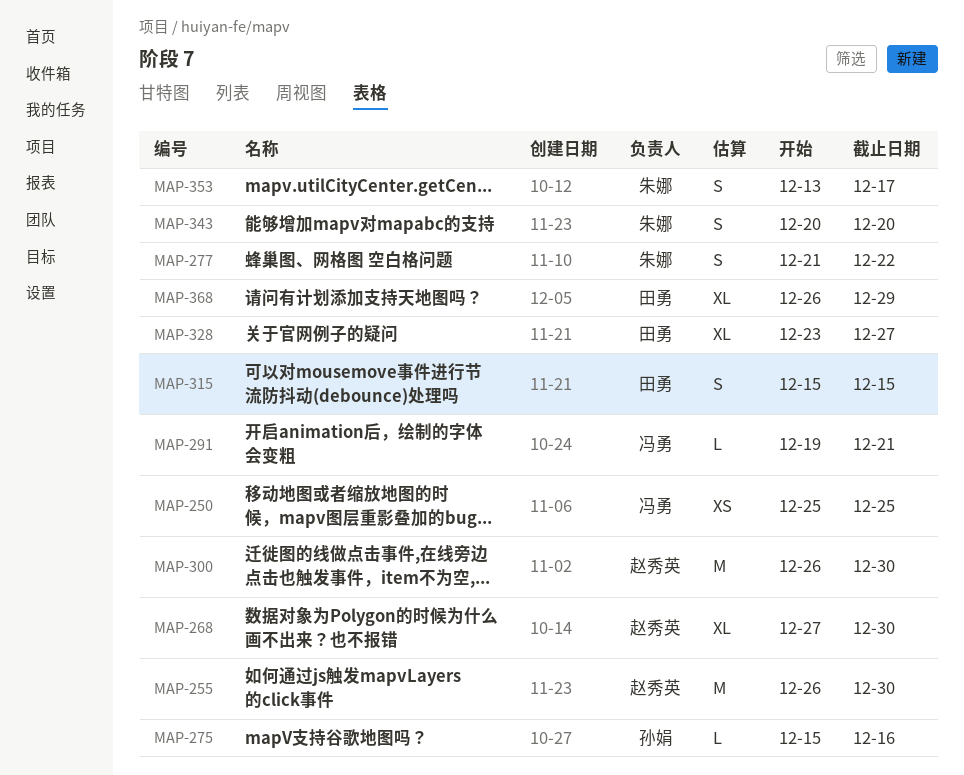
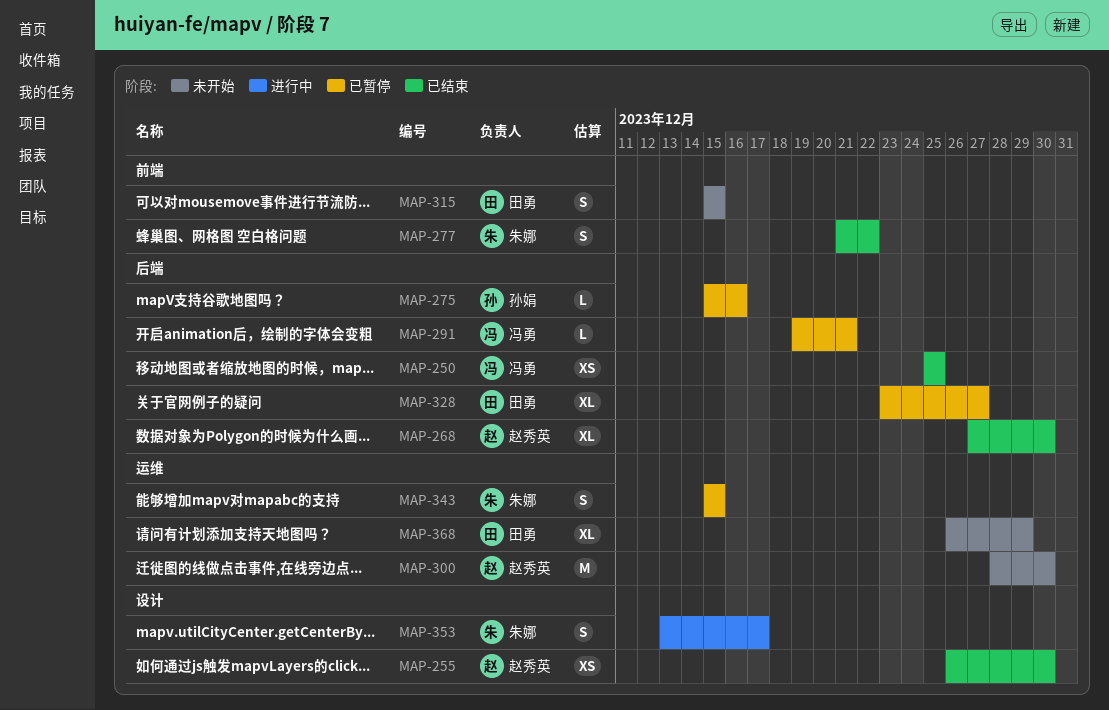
MAP-255, estimate: M -> XS
MAP-300, start: Dec 26 -> Dec 28
MAP-343, start: Dec 20 -> Dec 15
MAP-343, due: Dec 20 -> Dec 15

